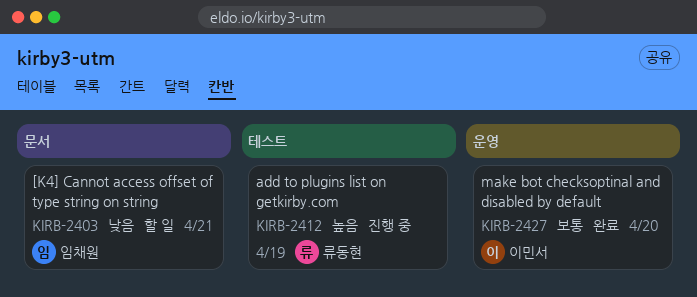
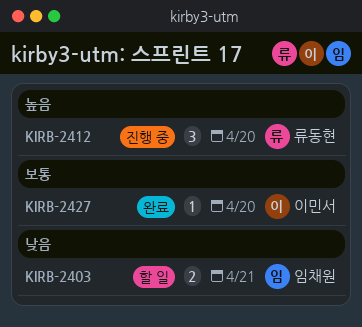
KIRB-2412, due: Apr 19 -> Apr 20

